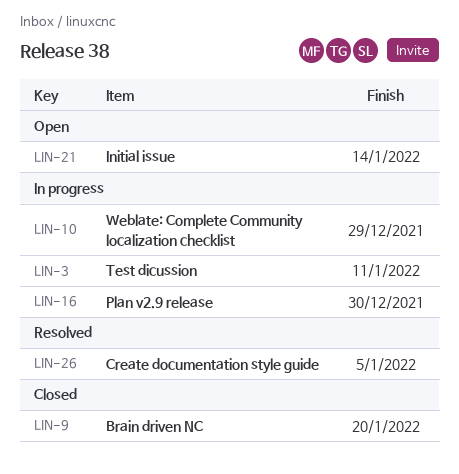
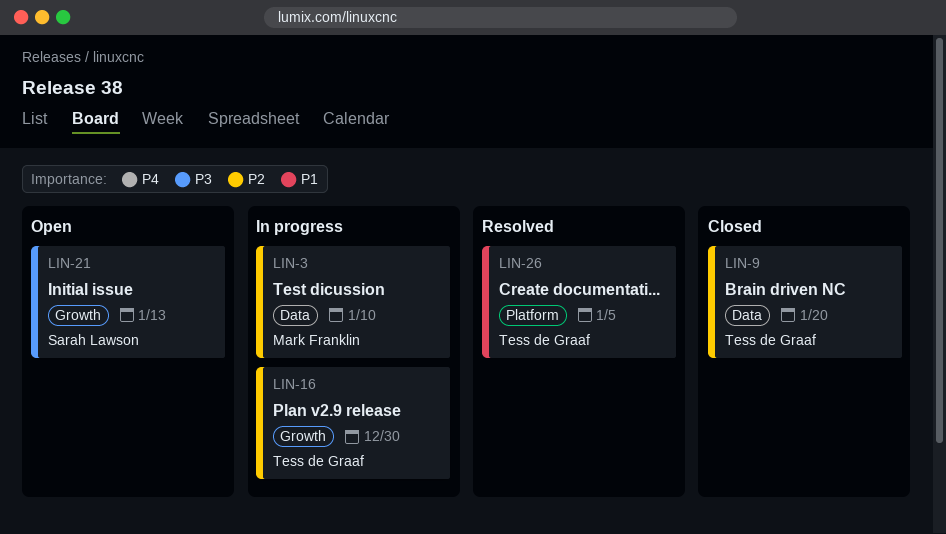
LIN-3, due: Jan 11 -> Jan 10
LIN-10: present -> none
LIN-21, due: Jan 14 -> Jan 13

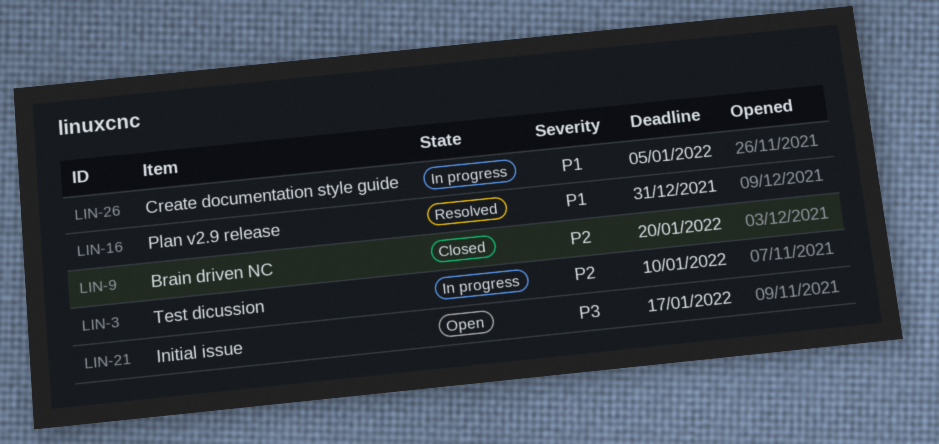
LIN-16, status: In progress -> Resolved
LIN-16, priority: P2 -> P1
LIN-16, due: Dec 30 -> Dec 31
LIN-21, due: Jan 13 -> Jan 17
LIN-26, status: Resolved -> In progress

